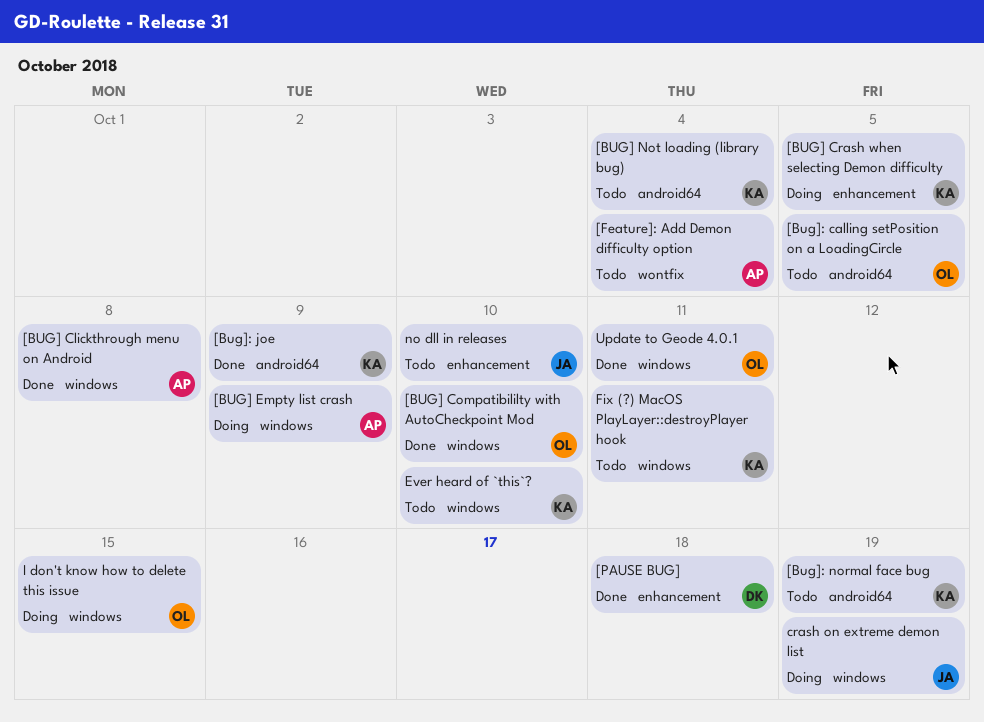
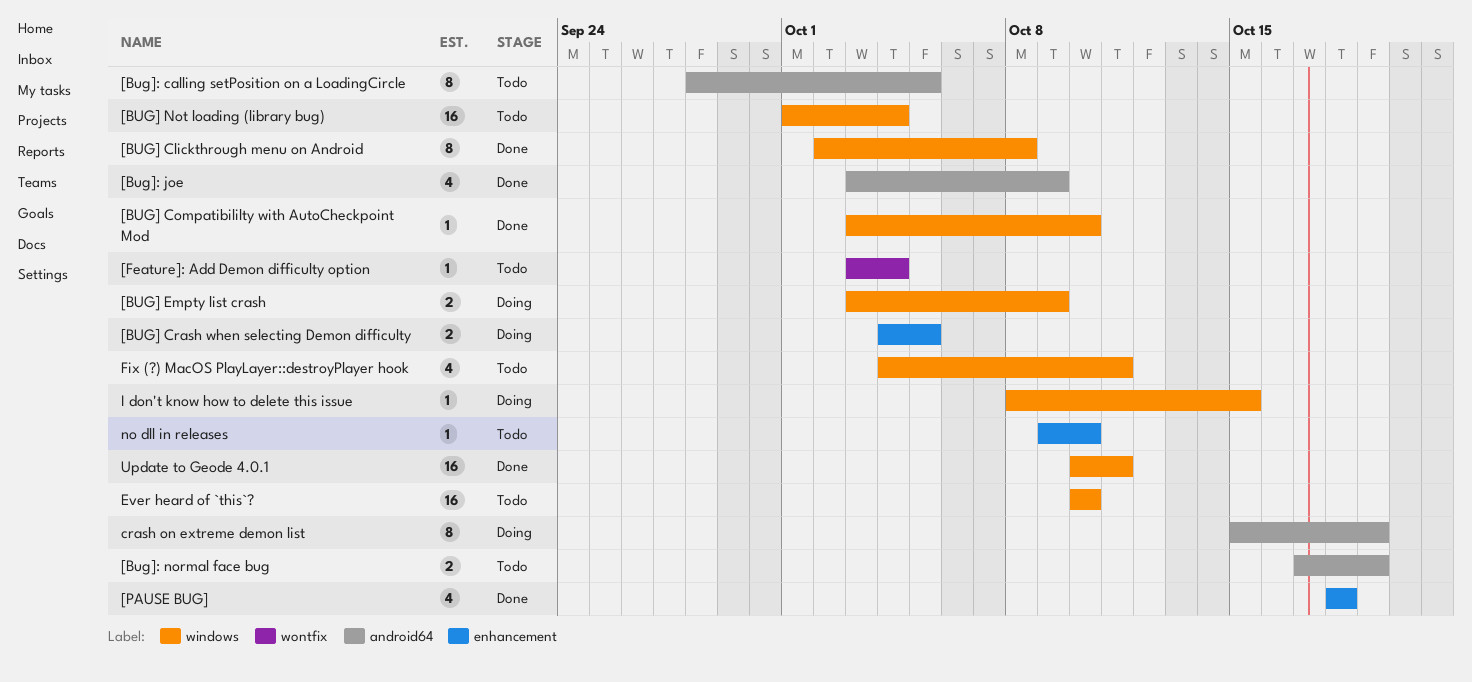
[BUG] Not loading (library bug), label: android64 -> windows
crash on extreme demon list, label: windows -> android64

